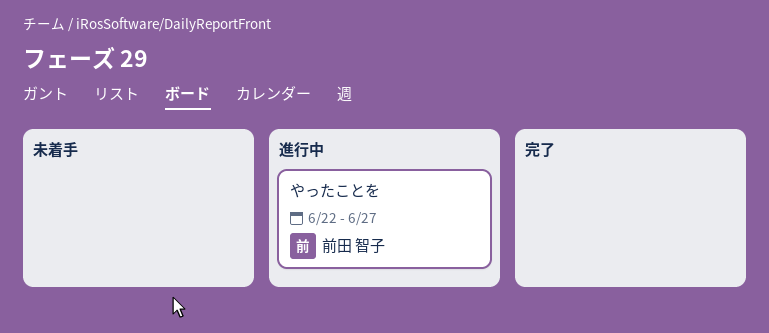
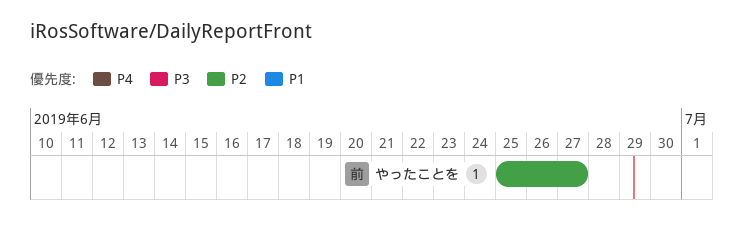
やったことを, start: Jun 22 -> Jun 25

